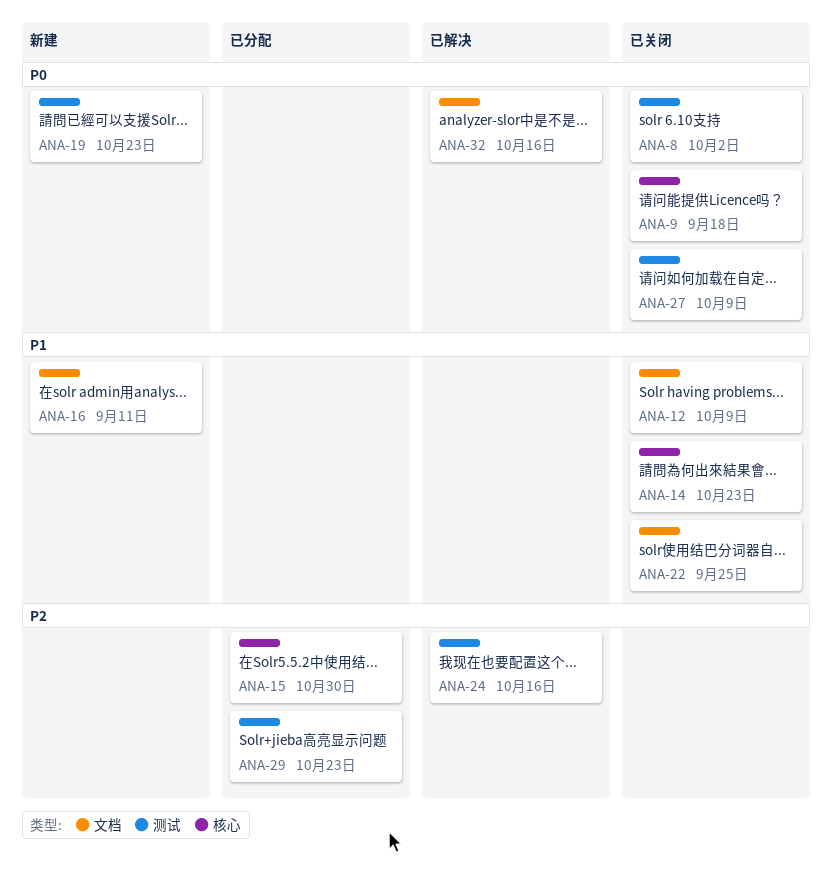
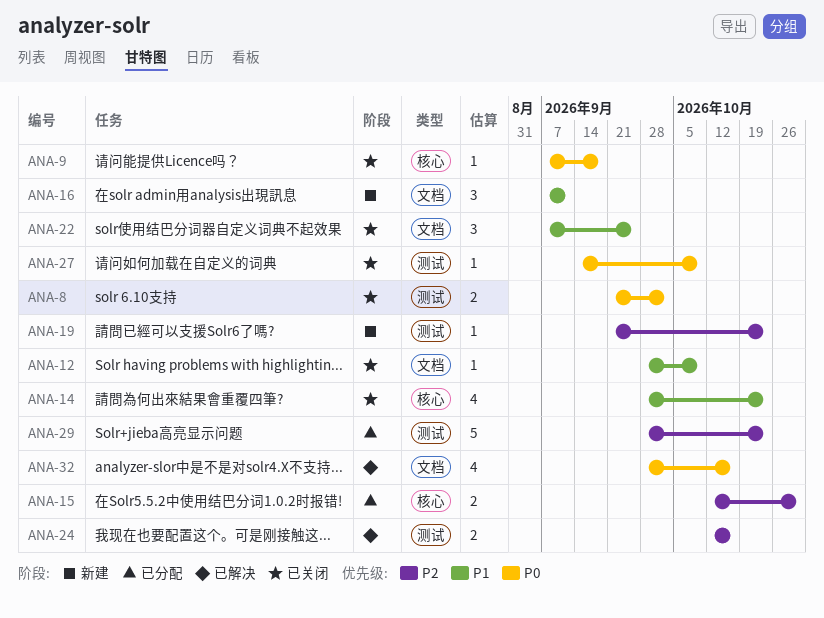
ANA-19, priority: P0 -> P2

